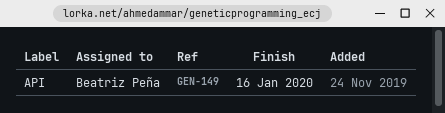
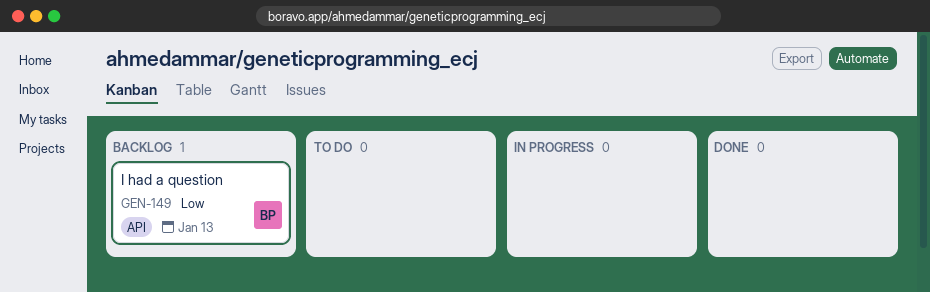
GEN-149, due: Jan 16 -> Jan 13

